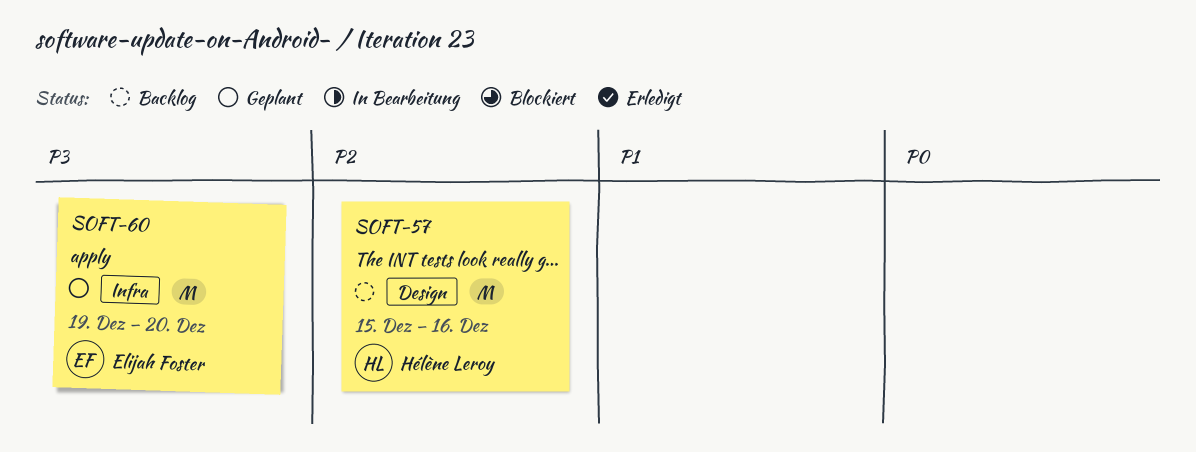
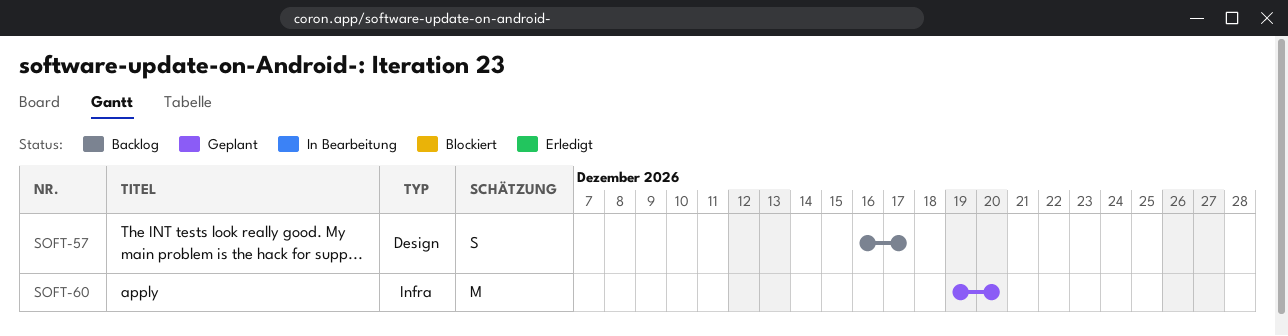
SOFT-57, estimate: M -> S
SOFT-57, start: Dec 15 -> Dec 16
SOFT-57, due: Dec 16 -> Dec 17

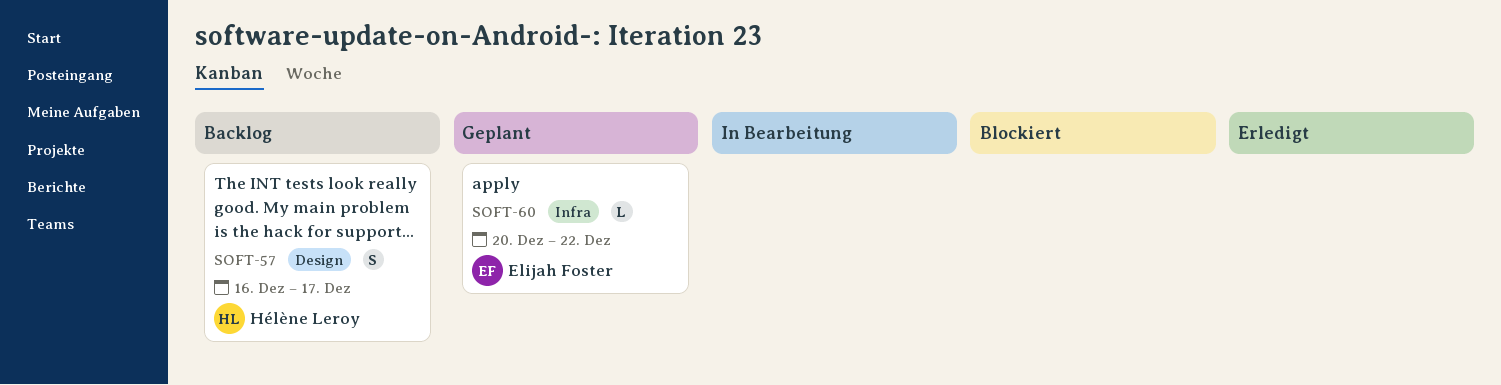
SOFT-60, estimate: M -> L
SOFT-60, start: Dec 19 -> Dec 20
SOFT-60, due: Dec 20 -> Dec 22

